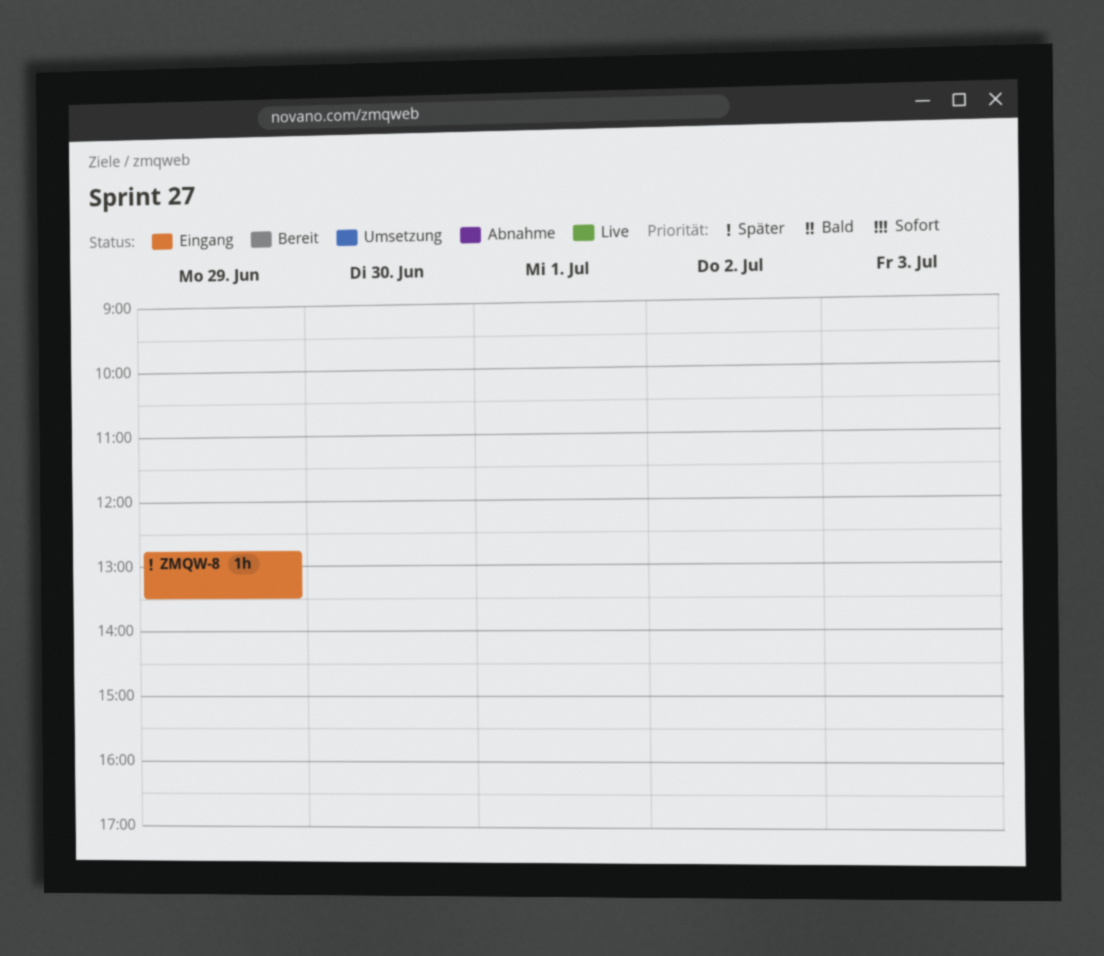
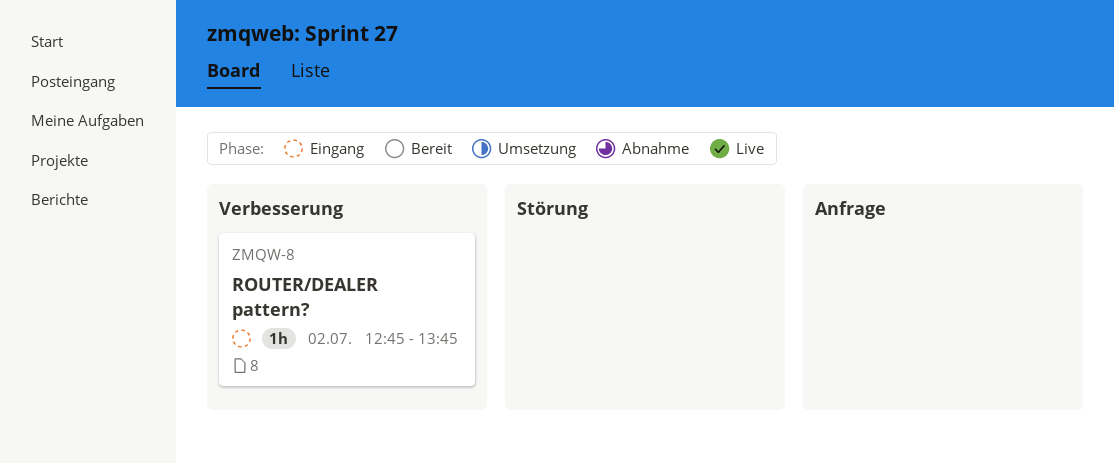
ZMQW-8, day: Jun 29 -> Jul 2
ZMQW-8, ends: 13:30 -> 13:45

